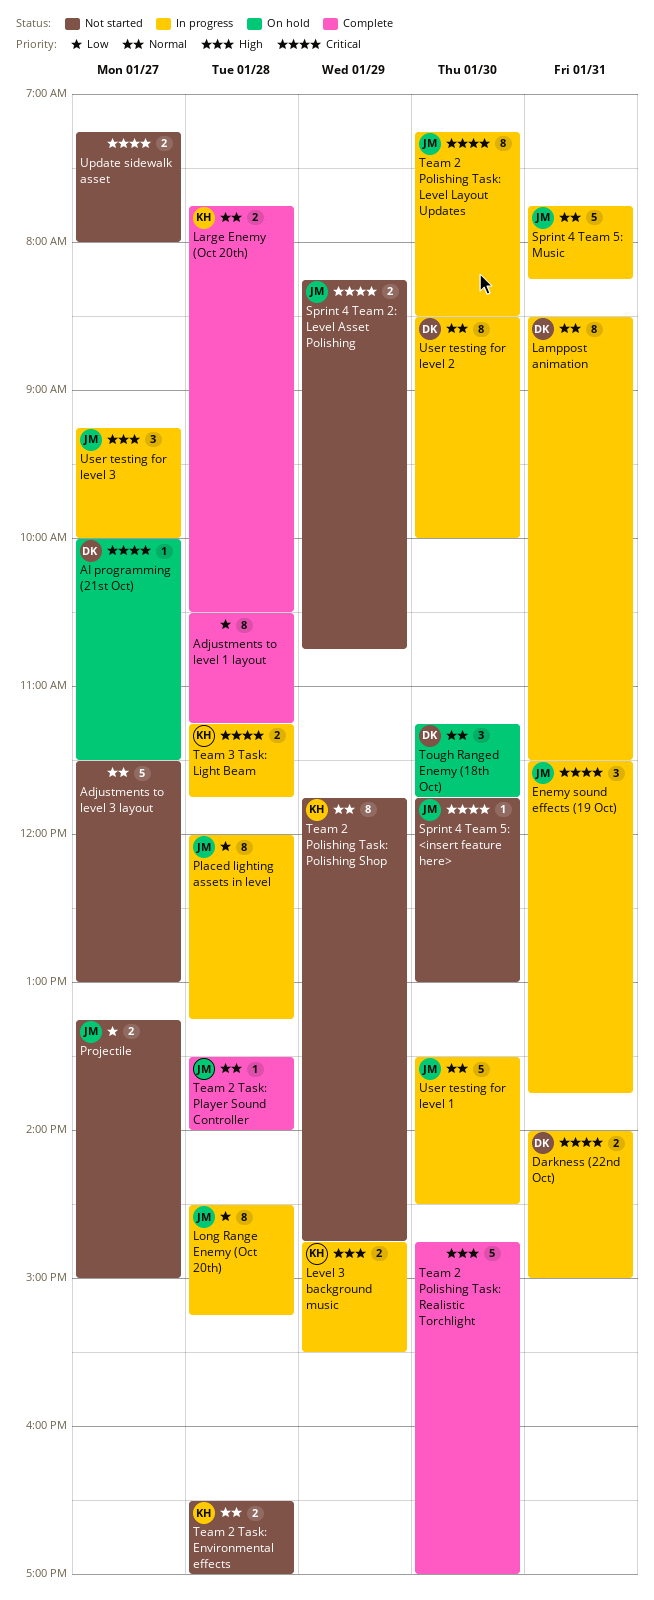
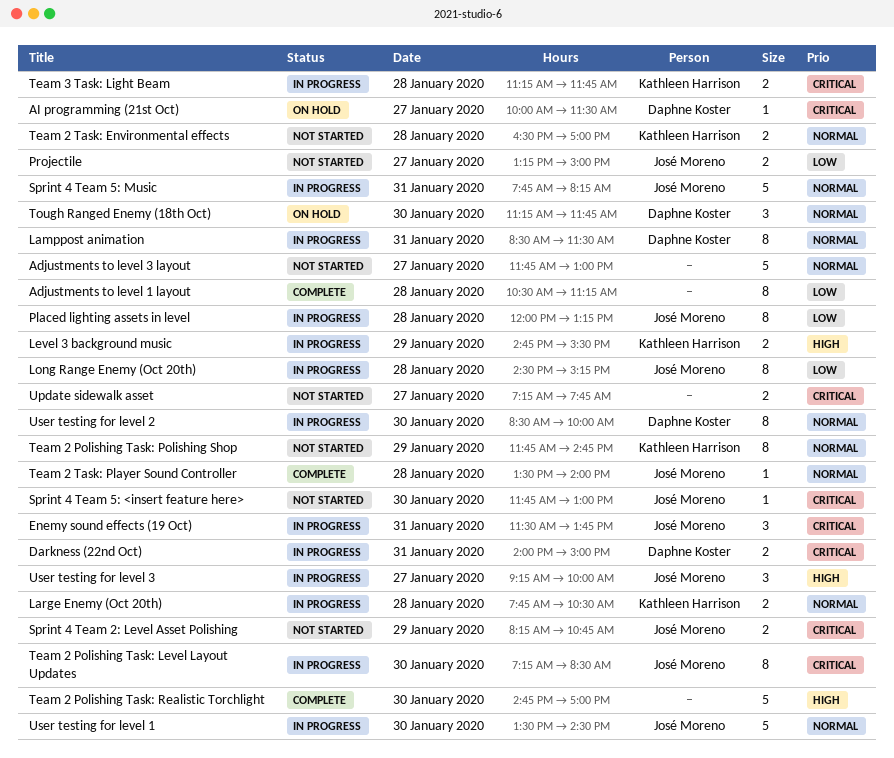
Adjustments to level 3 layout, begins: 11:30 -> 11:45
Large Enemy (Oct 20th), status: Complete -> In progress
Update sidewalk asset, ends: 08:00 -> 07:45

